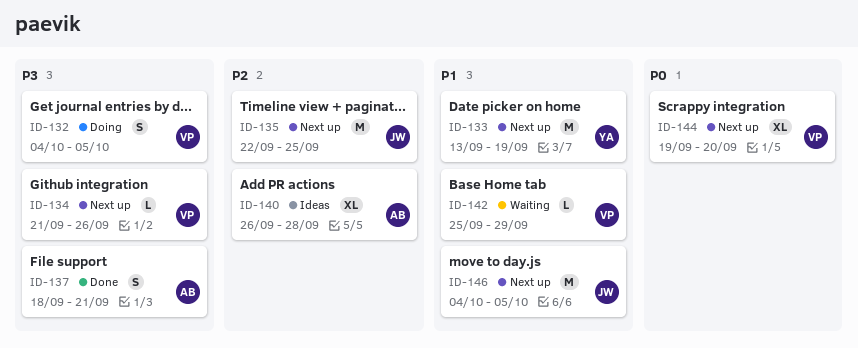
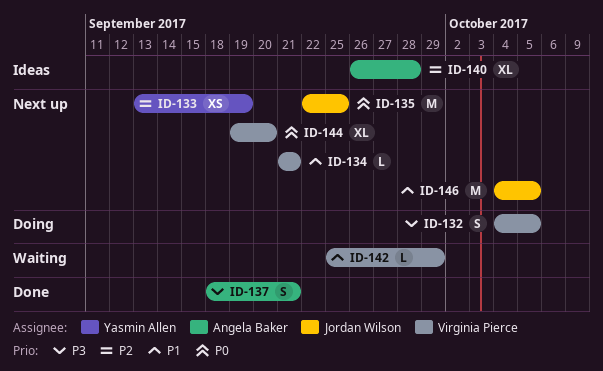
ID-133, priority: P1 -> P2
ID-133, estimate: M -> XS
ID-134, priority: P3 -> P1
ID-134, due: Sep 26 -> Sep 21
ID-135, priority: P2 -> P0

